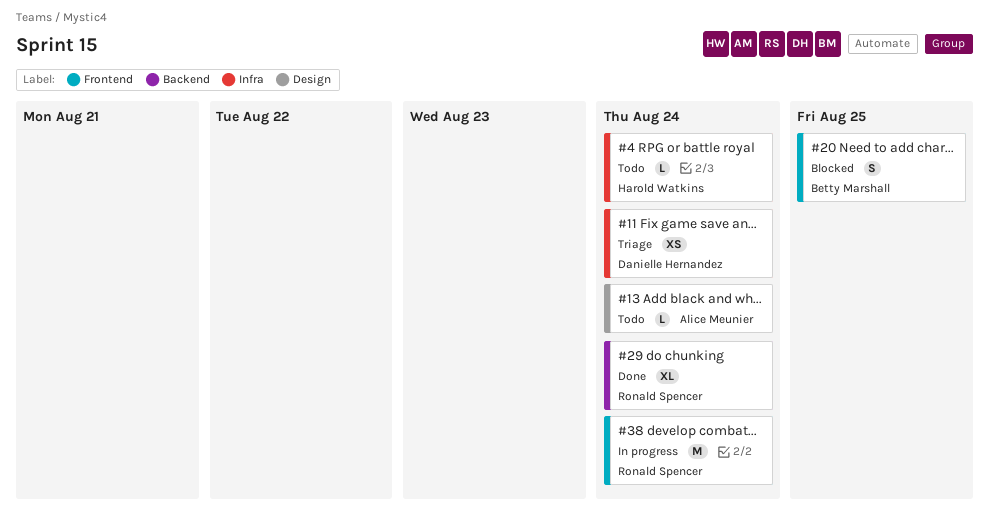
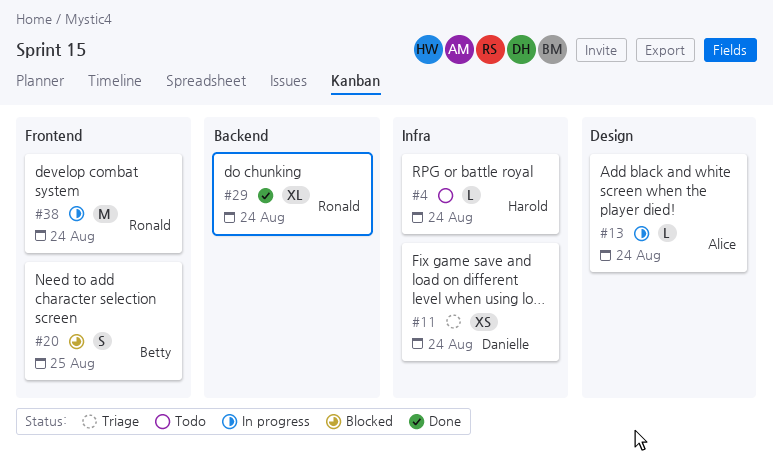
#13, status: Todo -> In progress

